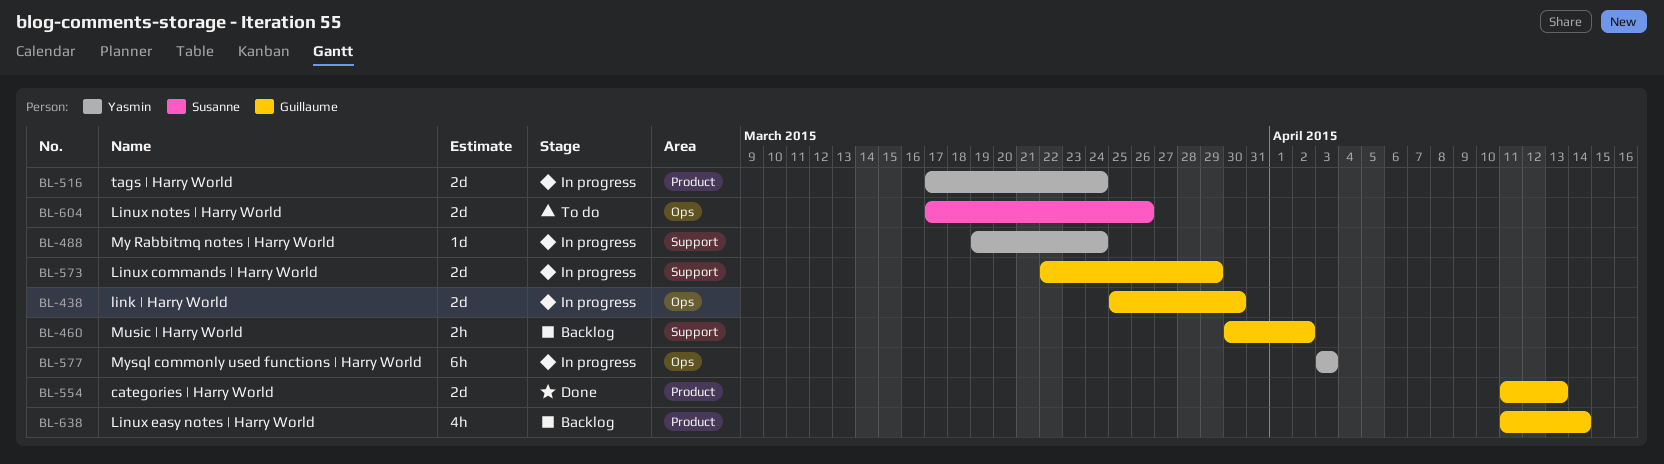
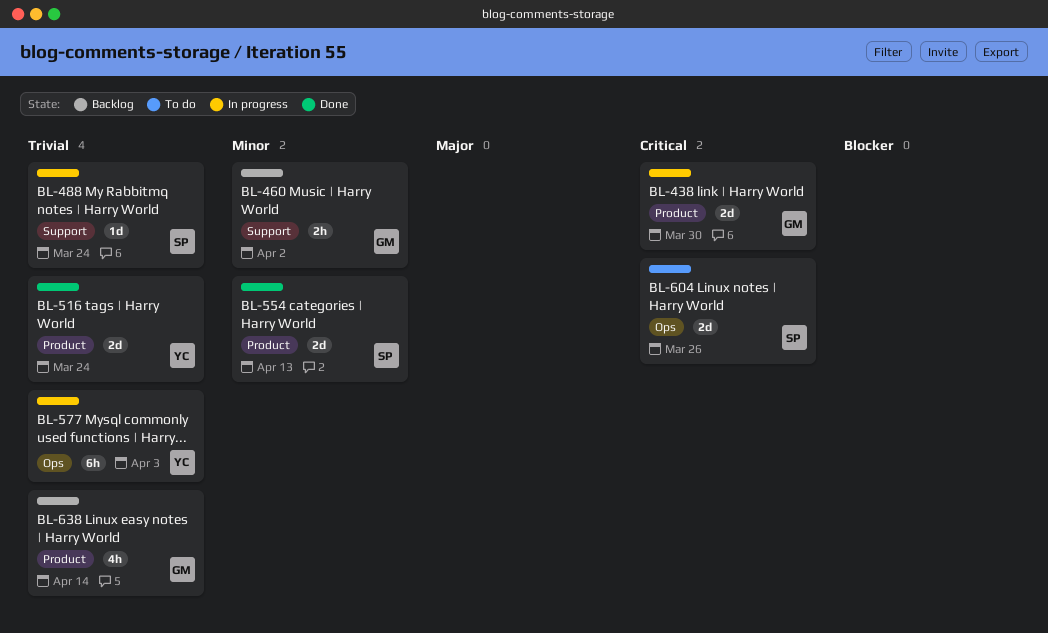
BL-438, label: Ops -> Product
BL-488, owner: Yasmin -> Susanne
BL-516, status: In progress -> Done
BL-554, owner: Guillaume -> Susanne
BL-573: present -> none

